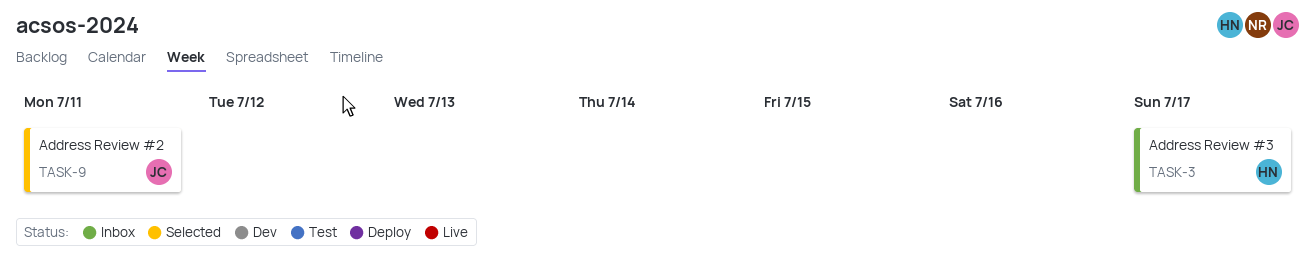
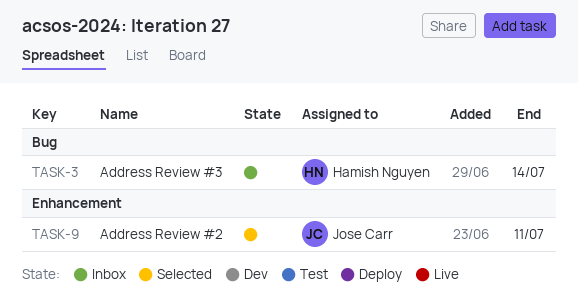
TASK-3, due: Jul 17 -> Jul 14

